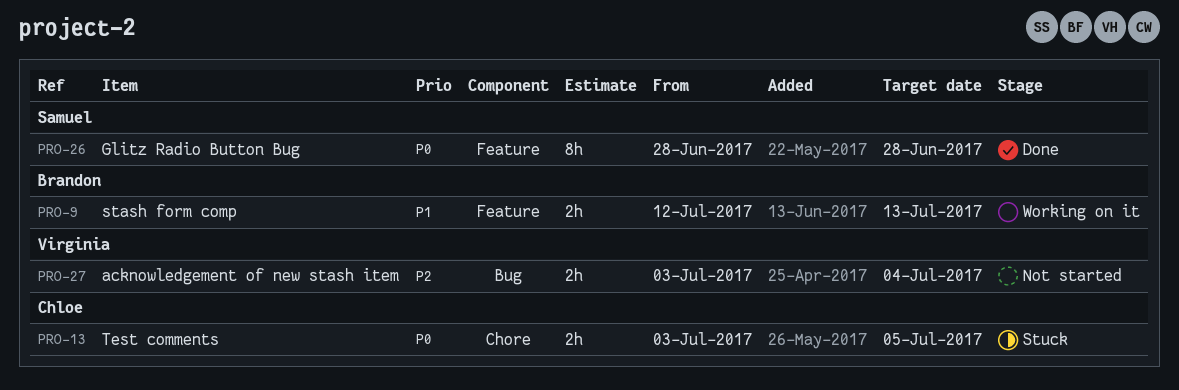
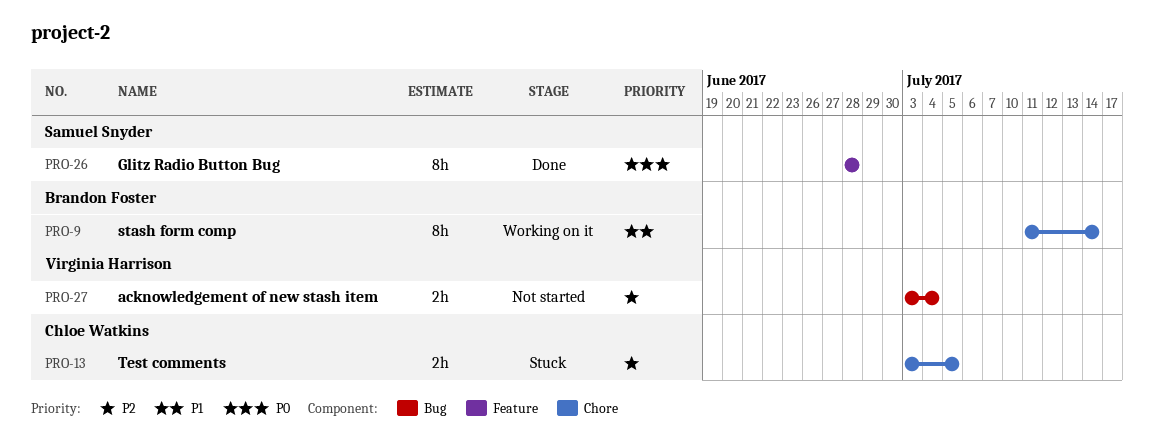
PRO-9, label: Feature -> Chore
PRO-9, estimate: 2h -> 8h
PRO-9, start: Jul 12 -> Jul 11
PRO-9, due: Jul 13 -> Jul 14
PRO-13, priority: P0 -> P2

